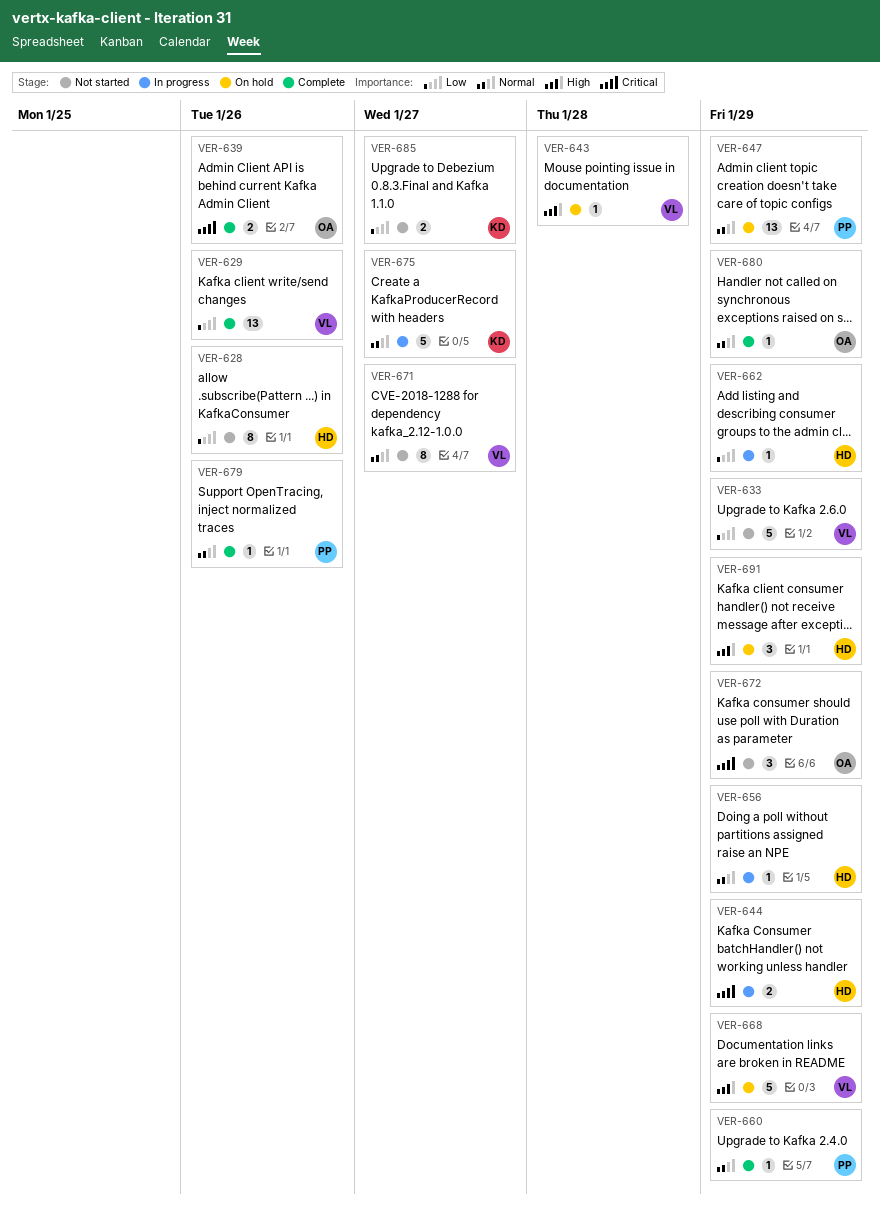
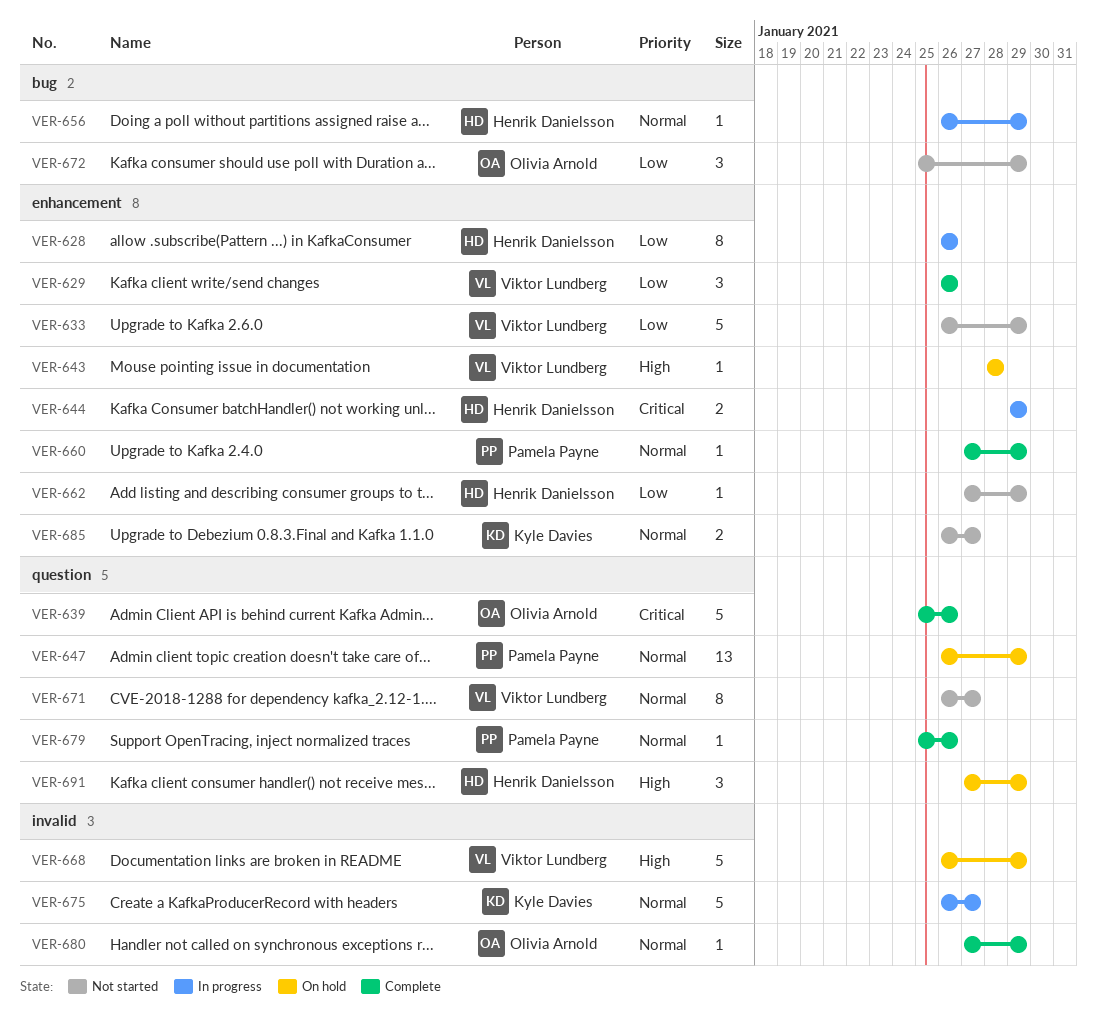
VER-628, status: Not started -> In progress
VER-629, estimate: 13 -> 3
VER-639, estimate: 2 -> 5
VER-662, status: In progress -> Not started
VER-672, priority: Critical -> Low
VER-685, priority: Low -> Normal

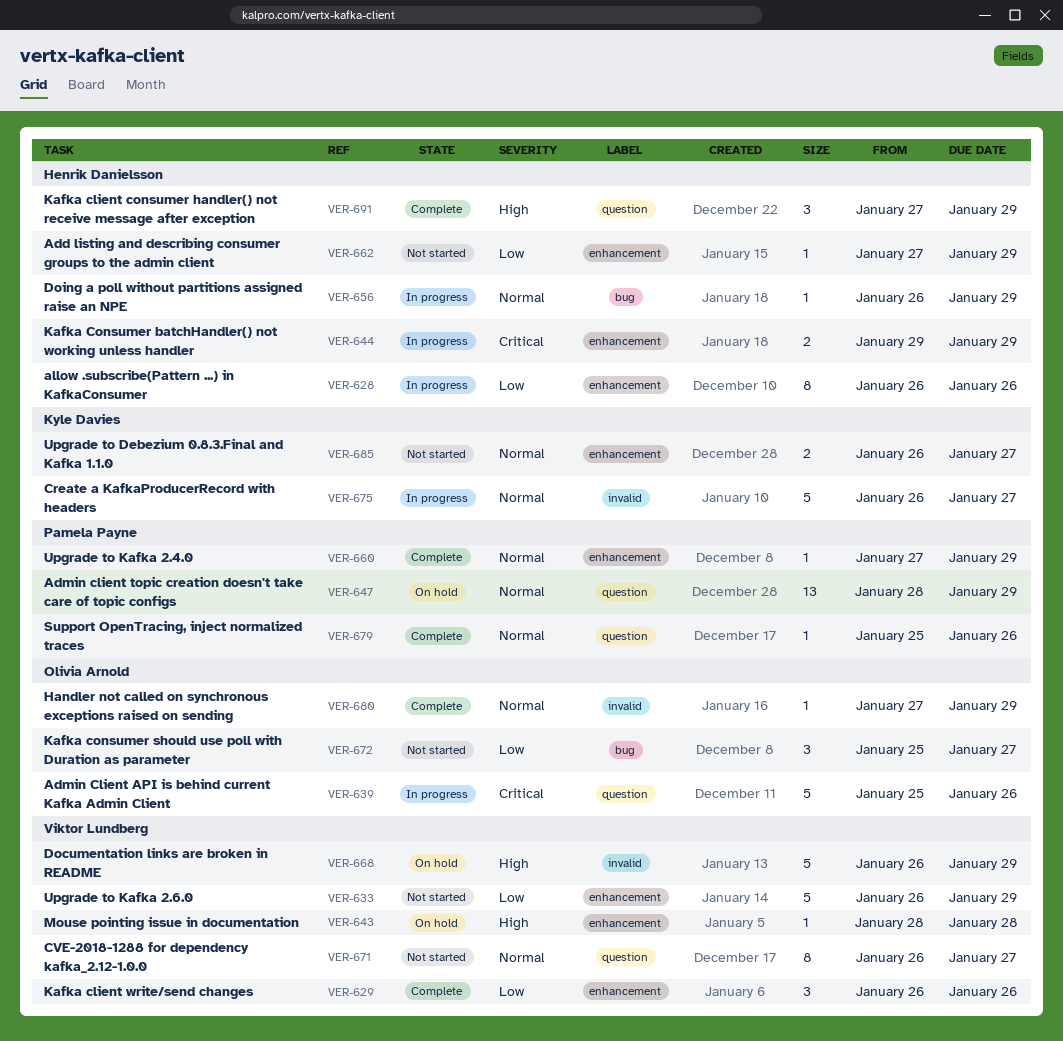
VER-639, status: Complete -> In progress
VER-647, start: Jan 26 -> Jan 28
VER-672, due: Jan 29 -> Jan 27
VER-691, status: On hold -> Complete

